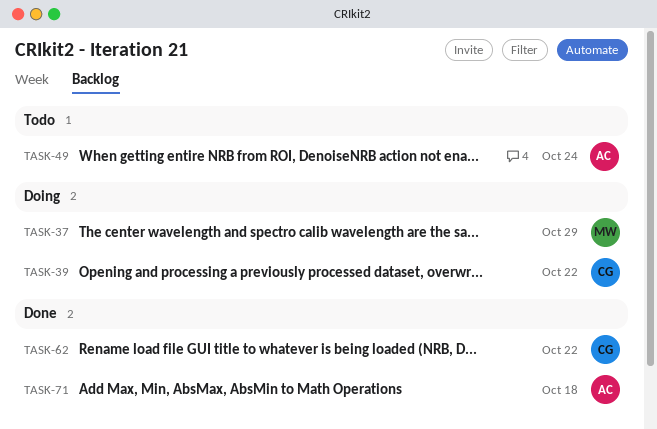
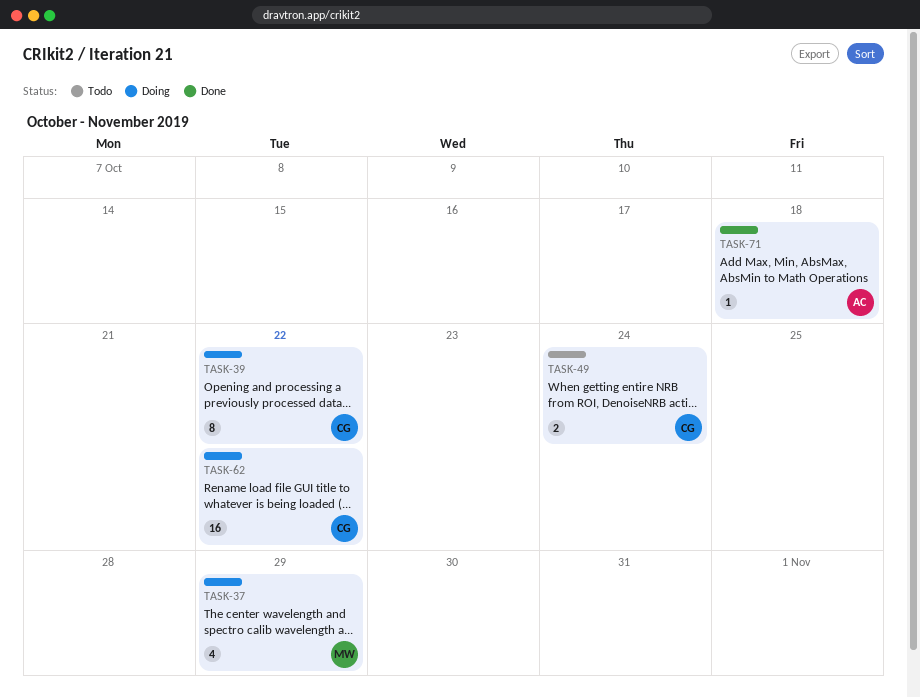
TASK-49, owner: AC -> CG
TASK-62, status: Done -> Doing

